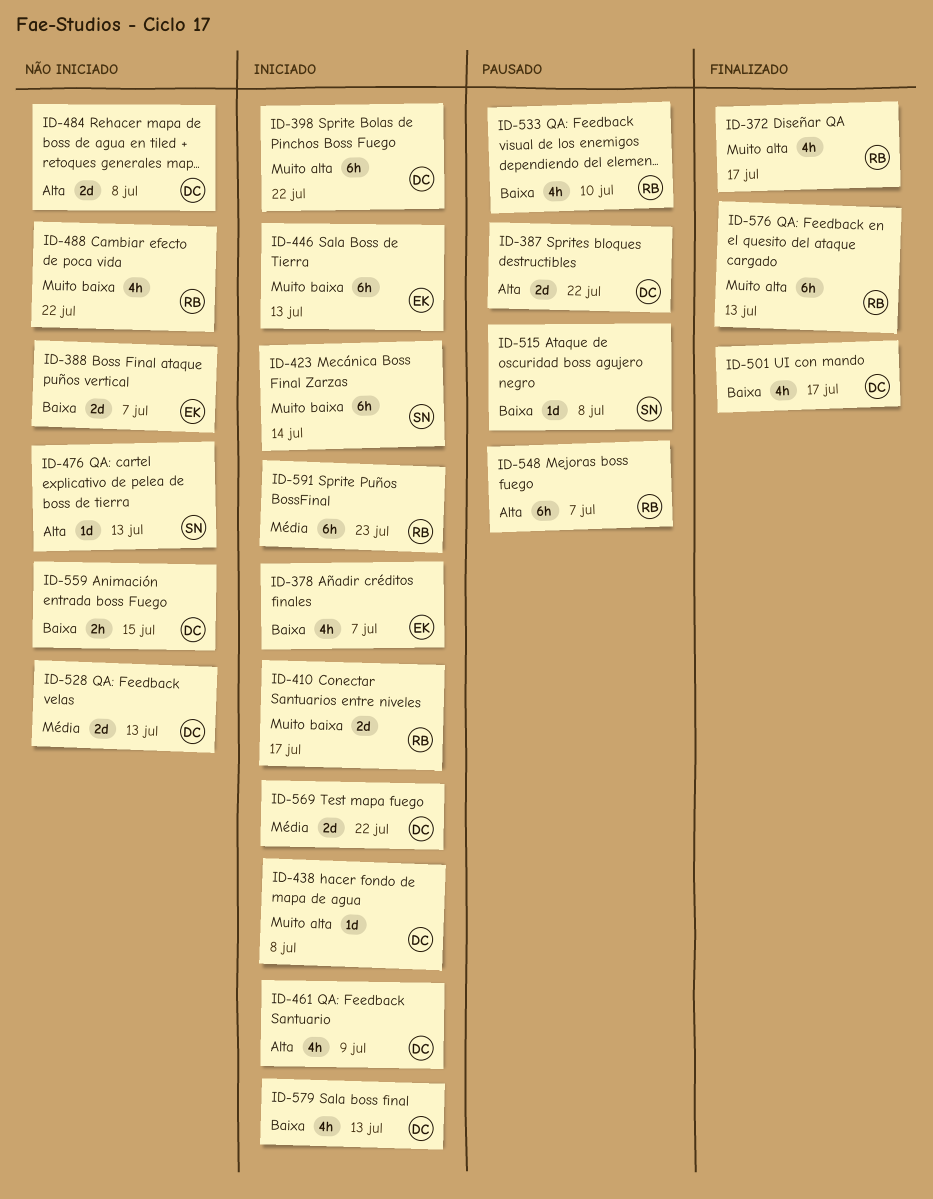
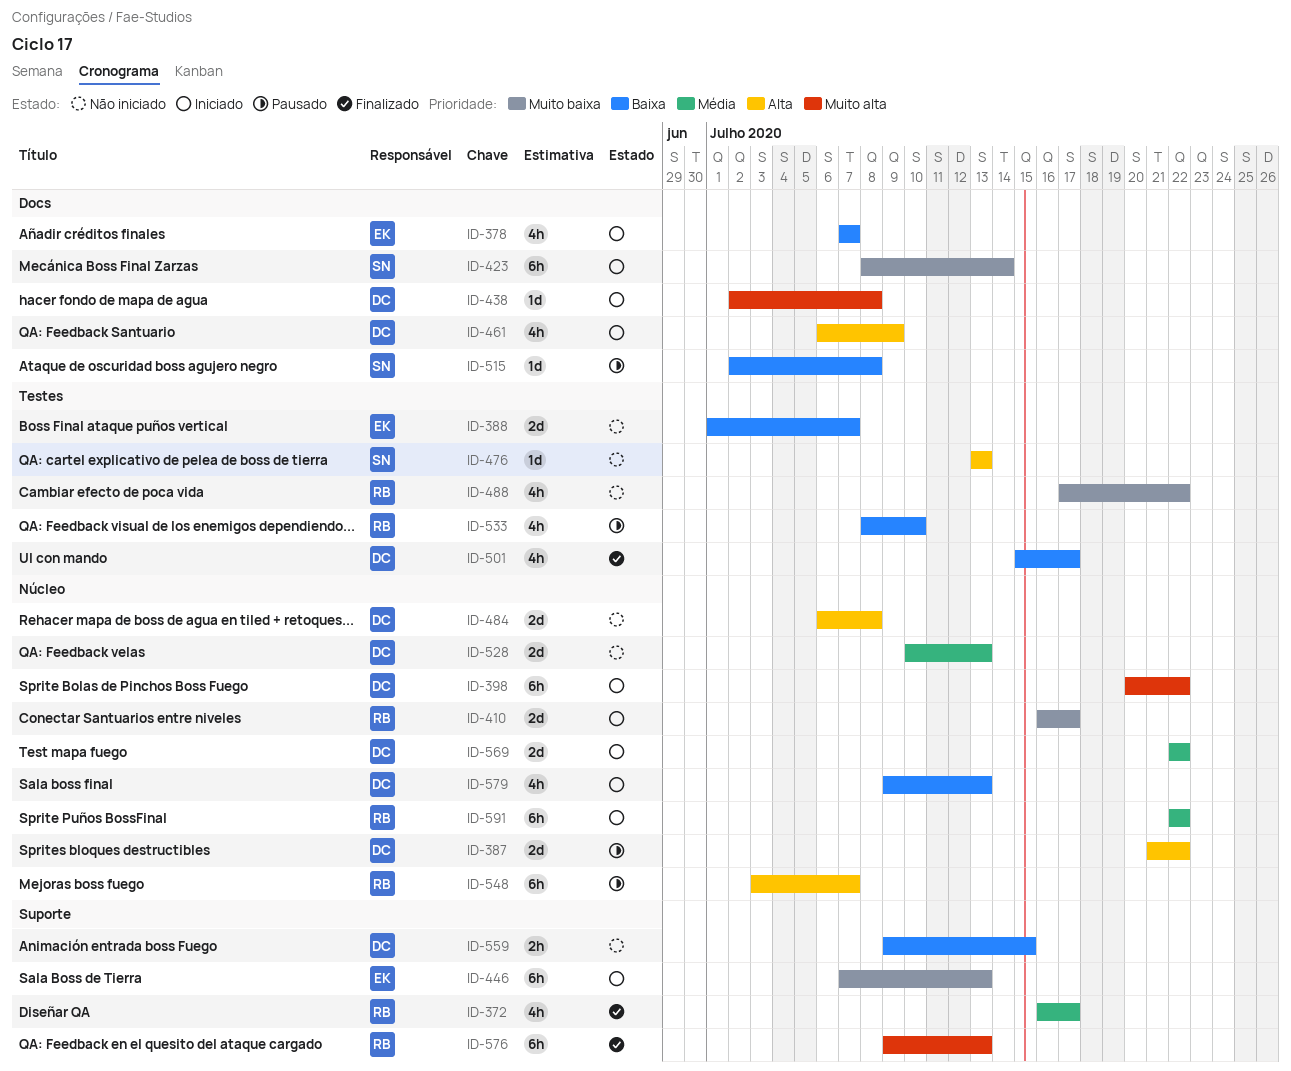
ID-372, priority: Muito alta -> Média
ID-591, due: Jul 23 -> Jul 22

